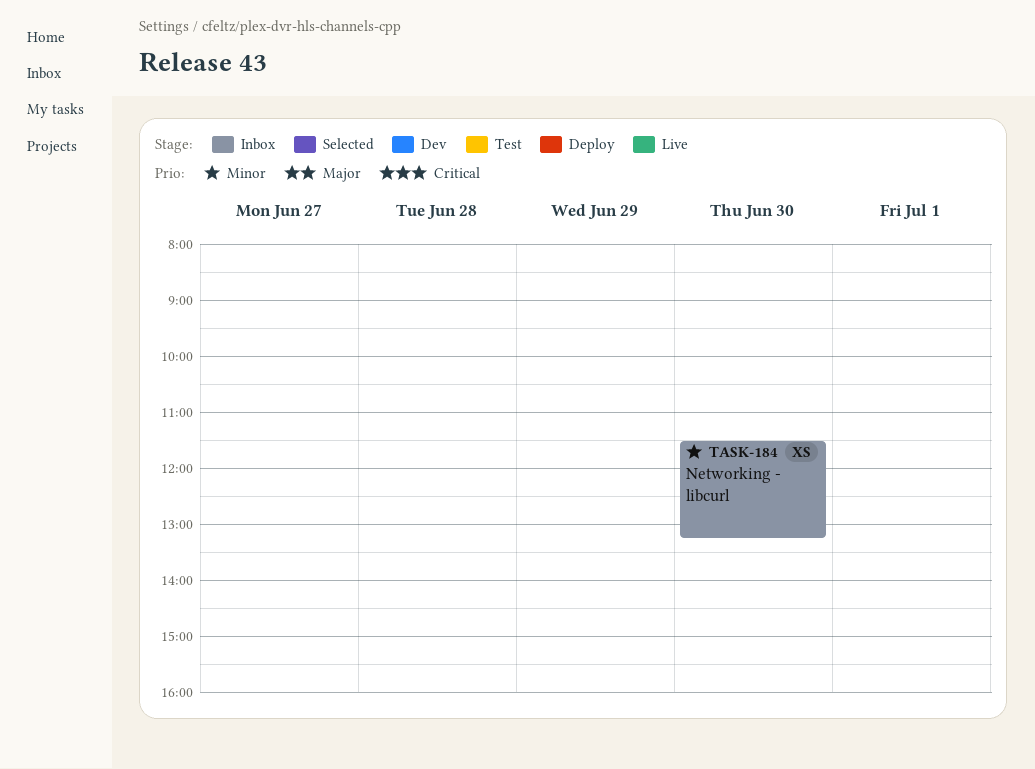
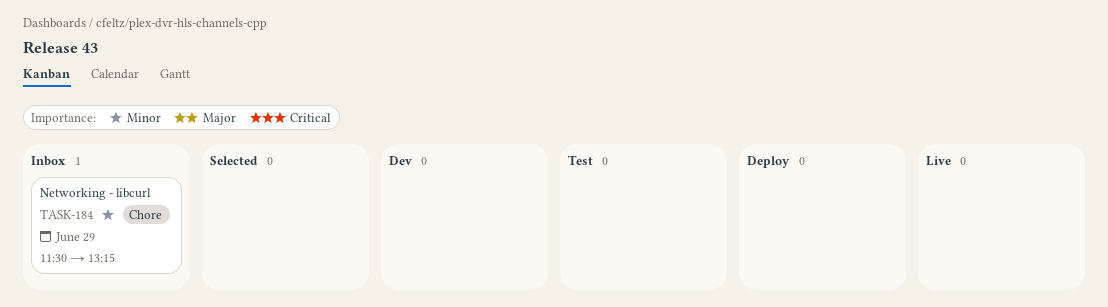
TASK-184, day: Jun 30 -> Jun 29

